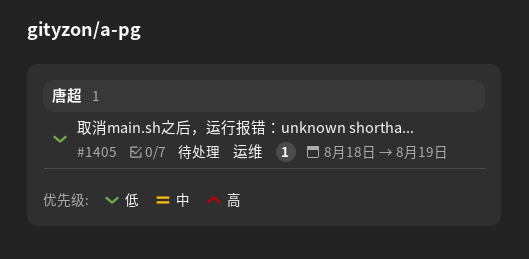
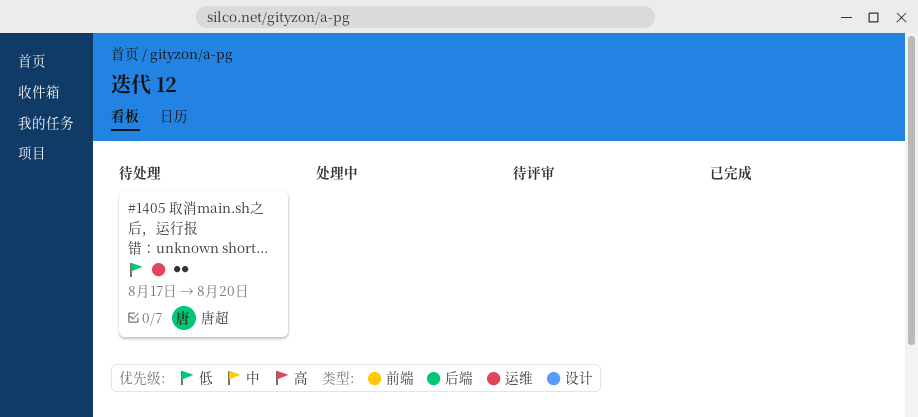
#1405, estimate: 1 -> 2
#1405, start: Aug 18 -> Aug 17
#1405, due: Aug 19 -> Aug 20

